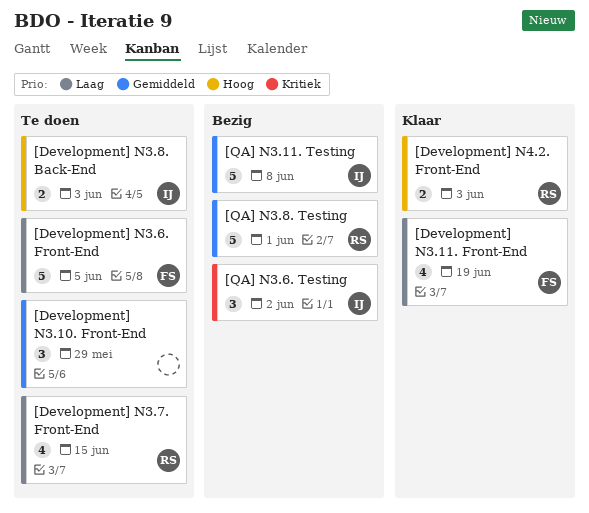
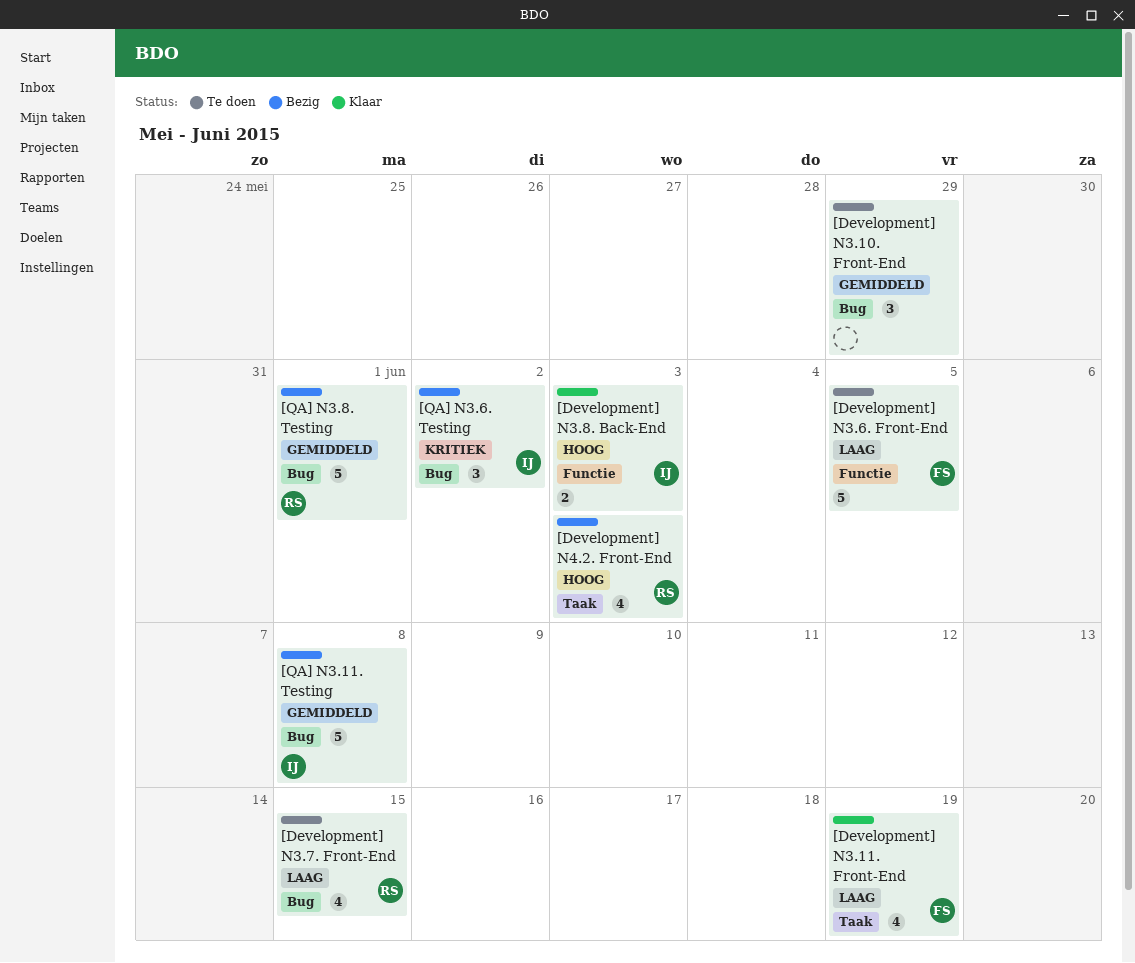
[Development] N3.8. Back-End, status: Te doen -> Klaar
[Development] N4.2. Front-End, status: Klaar -> Bezig
[Development] N4.2. Front-End, estimate: 2 -> 4

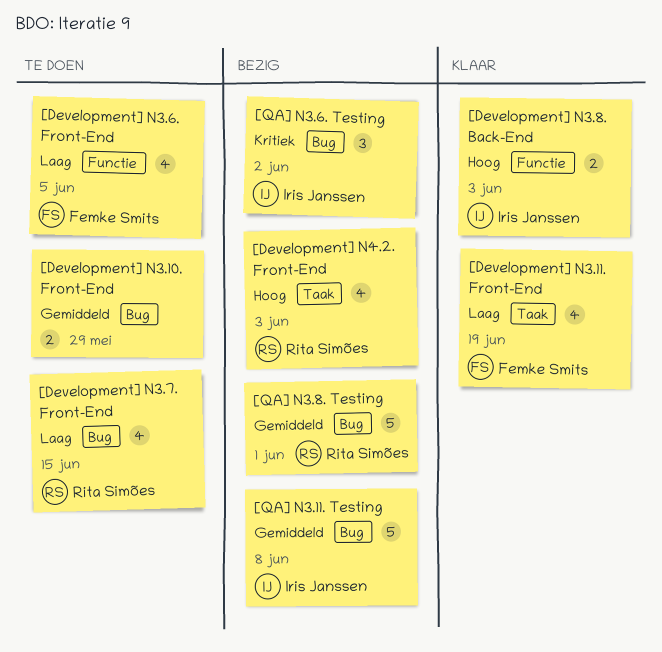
[Development] N3.10. Front-End, estimate: 3 -> 2
[Development] N3.6. Front-End, estimate: 5 -> 4

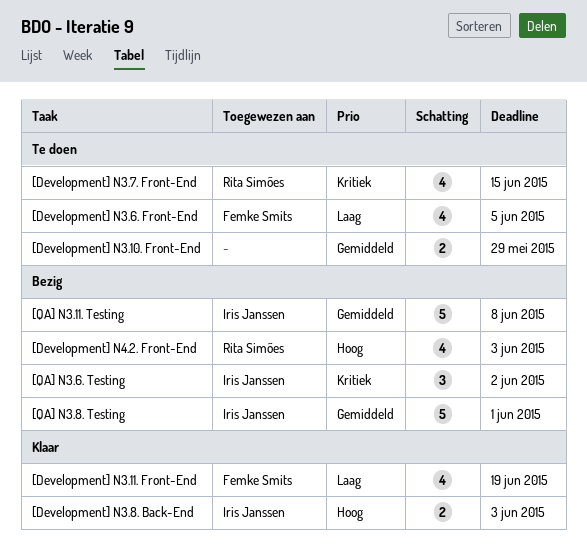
[Development] N3.7. Front-End, priority: Laag -> Kritiek
[QA] N3.8. Testing, owner: Rita Simões -> Iris Janssen

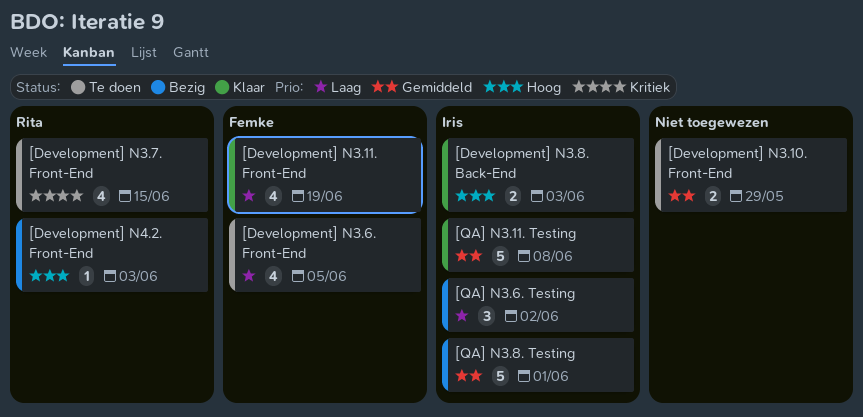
[Development] N4.2. Front-End, estimate: 4 -> 1
[QA] N3.11. Testing, status: Bezig -> Klaar
[QA] N3.6. Testing, priority: Kritiek -> Laag

